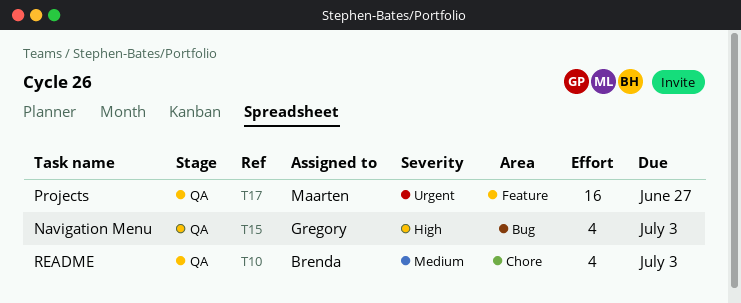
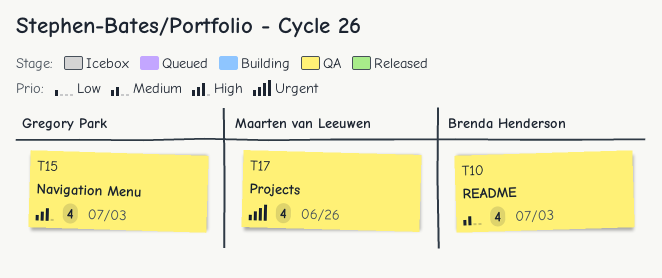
T17, estimate: 16 -> 4
T17, due: Jun 27 -> Jun 26

